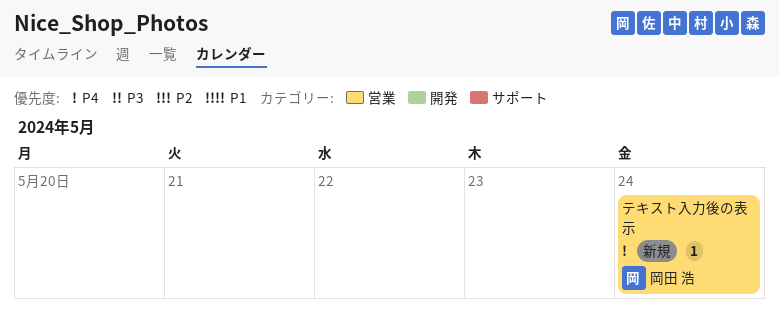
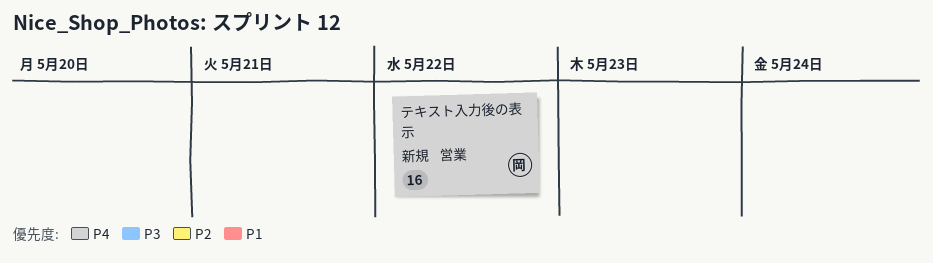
テキスト入力後の表示, estimate: 1 -> 16
テキスト入力後の表示, due: May 24 -> May 22

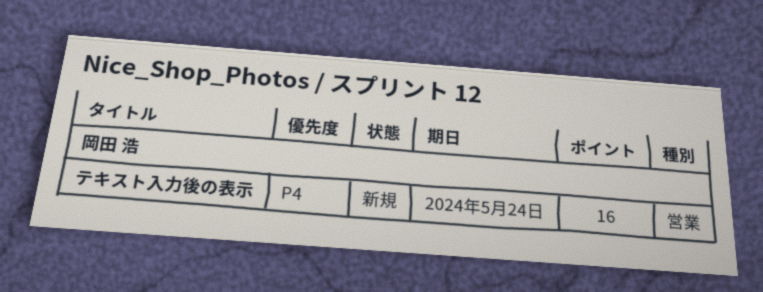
テキスト入力後の表示, due: May 22 -> May 24

